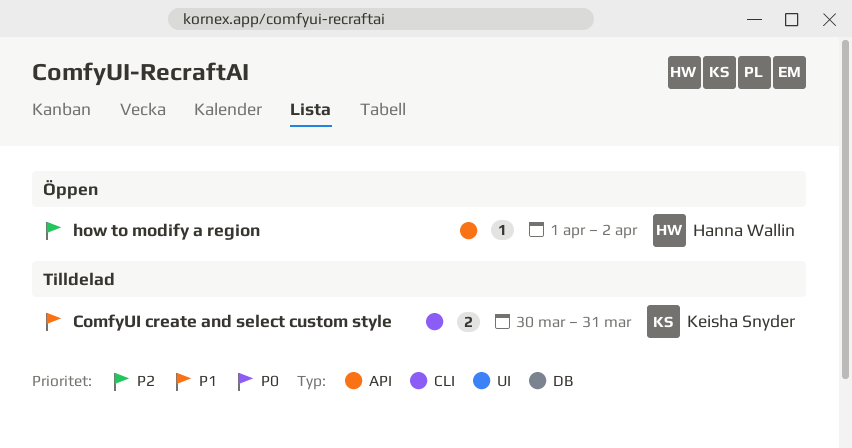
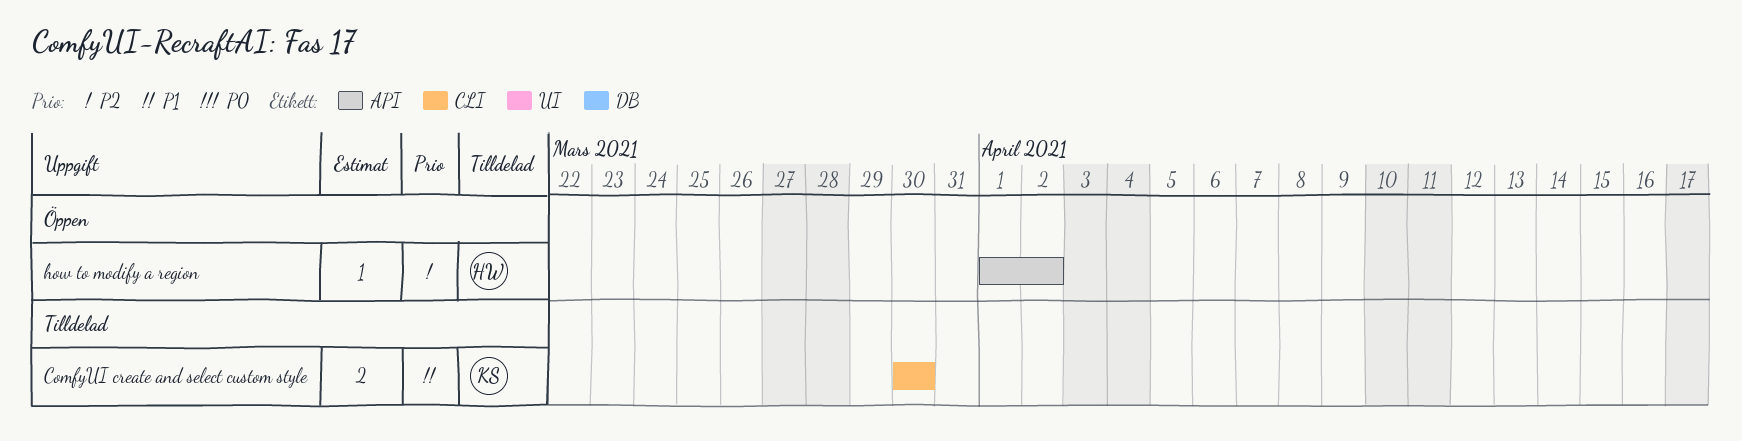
ComfyUI create and select custom style, due: Mar 31 -> Mar 30

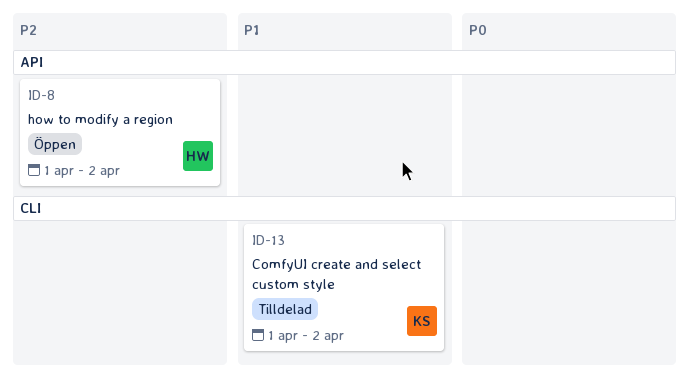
ComfyUI create and select custom style, start: Mar 30 -> Apr 1
ComfyUI create and select custom style, due: Mar 30 -> Apr 2

